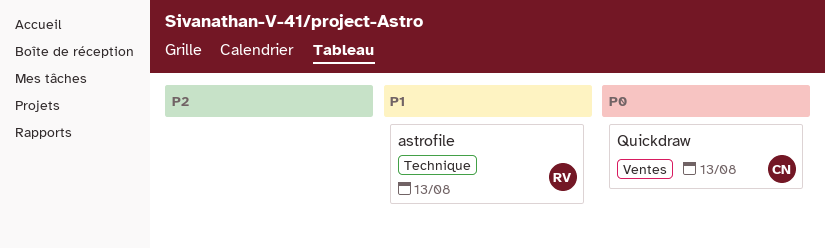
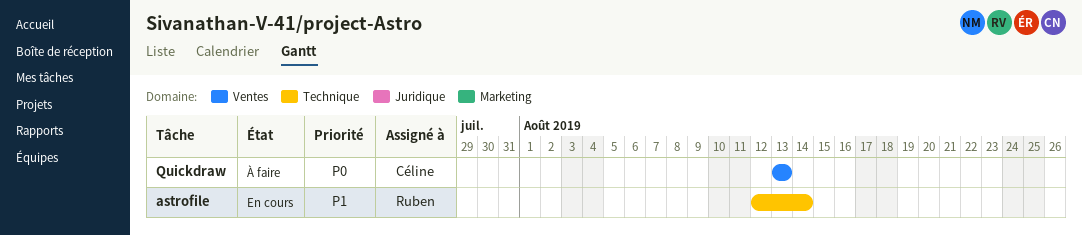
astrofile, due: Aug 13 -> Aug 14

